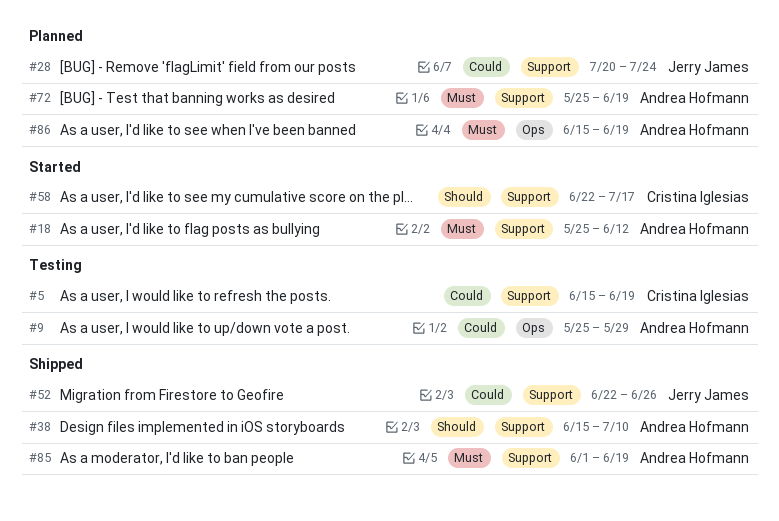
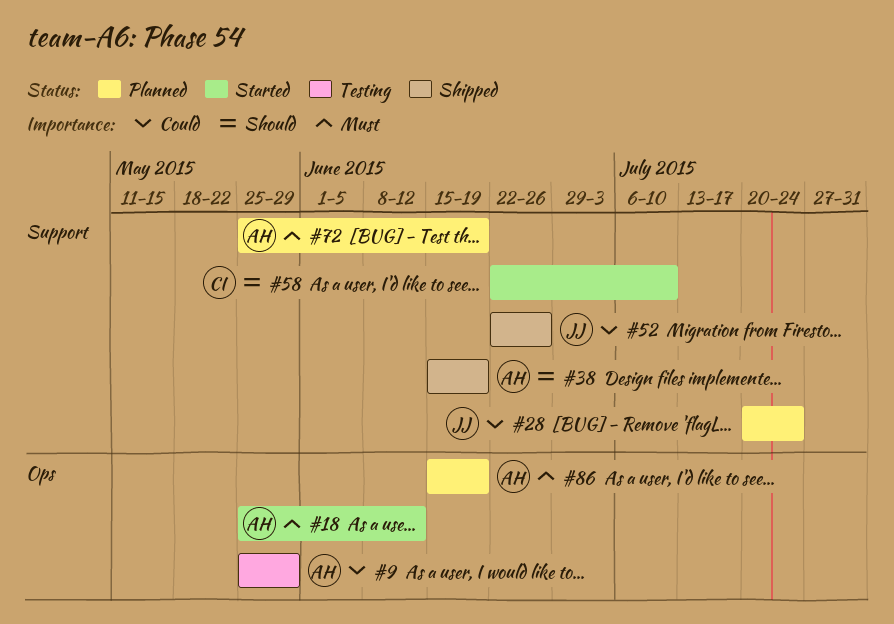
#5: present -> none
#18, label: Support -> Ops
#38, due: Jul 10 -> Jun 19
#58, due: Jul 17 -> Jul 10
#85: present -> none

